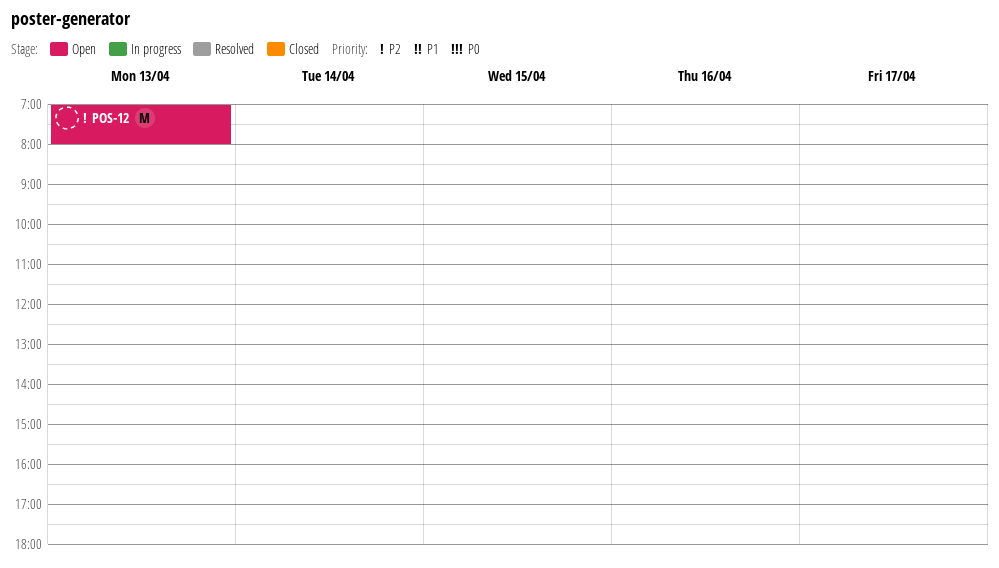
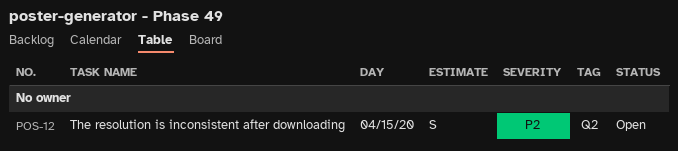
POS-12, estimate: M -> S
POS-12, day: Apr 13 -> Apr 15

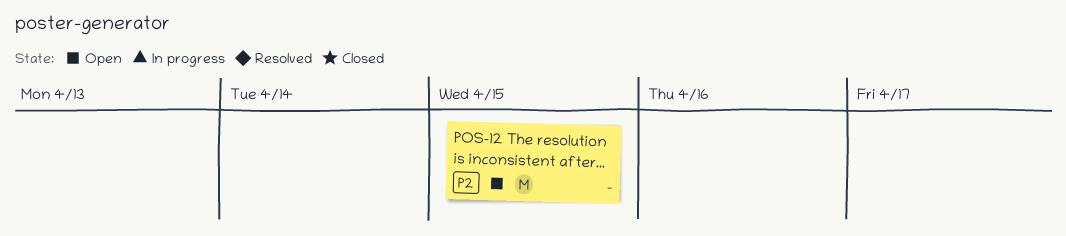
POS-12, estimate: S -> M

